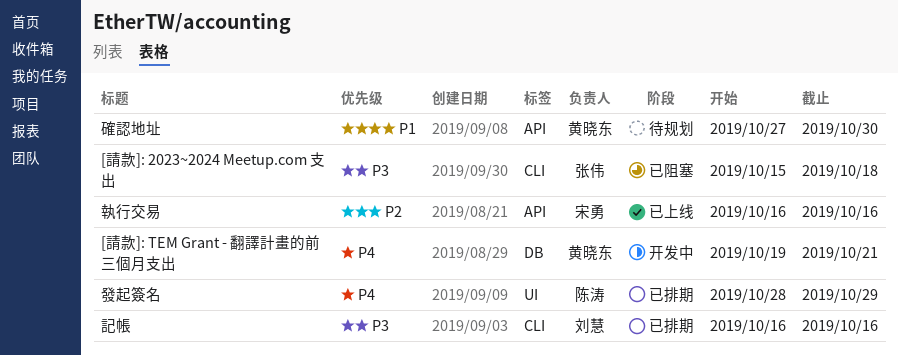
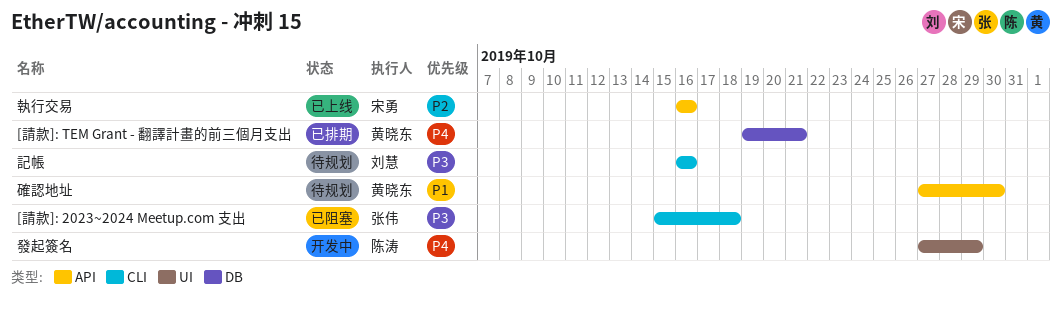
[請款]: TEM Grant - 翻譯計畫的前三個月支出, status: 开发中 -> 已排期
發起簽名, status: 已排期 -> 开发中
發起簽名, start: Oct 28 -> Oct 27
記帳, status: 已排期 -> 待规划

